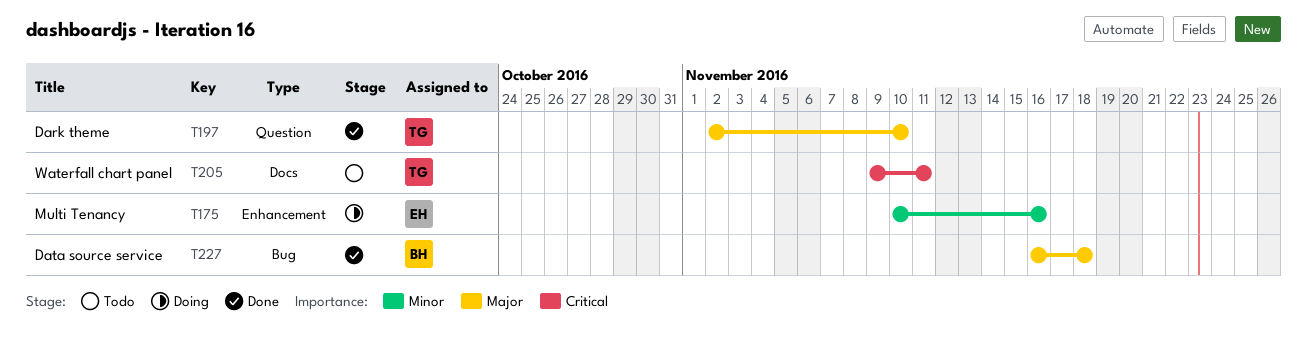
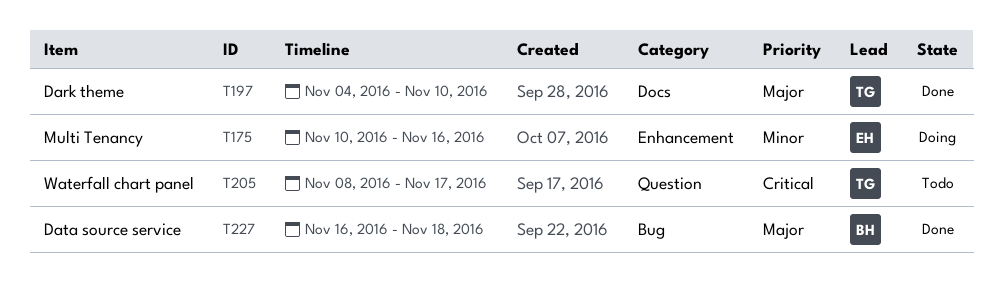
T197, label: Question -> Docs
T197, start: Nov 2 -> Nov 4
T205, label: Docs -> Question
T205, start: Nov 9 -> Nov 8
T205, due: Nov 11 -> Nov 17

